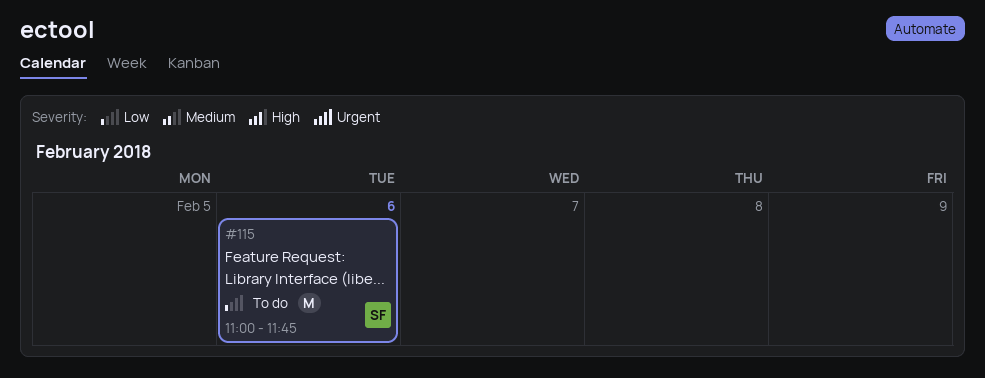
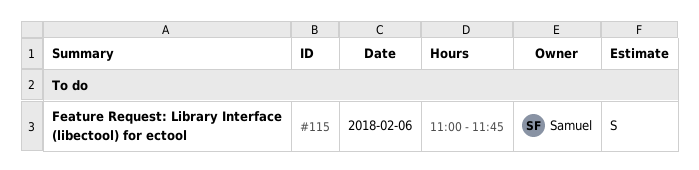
#115, estimate: M -> S

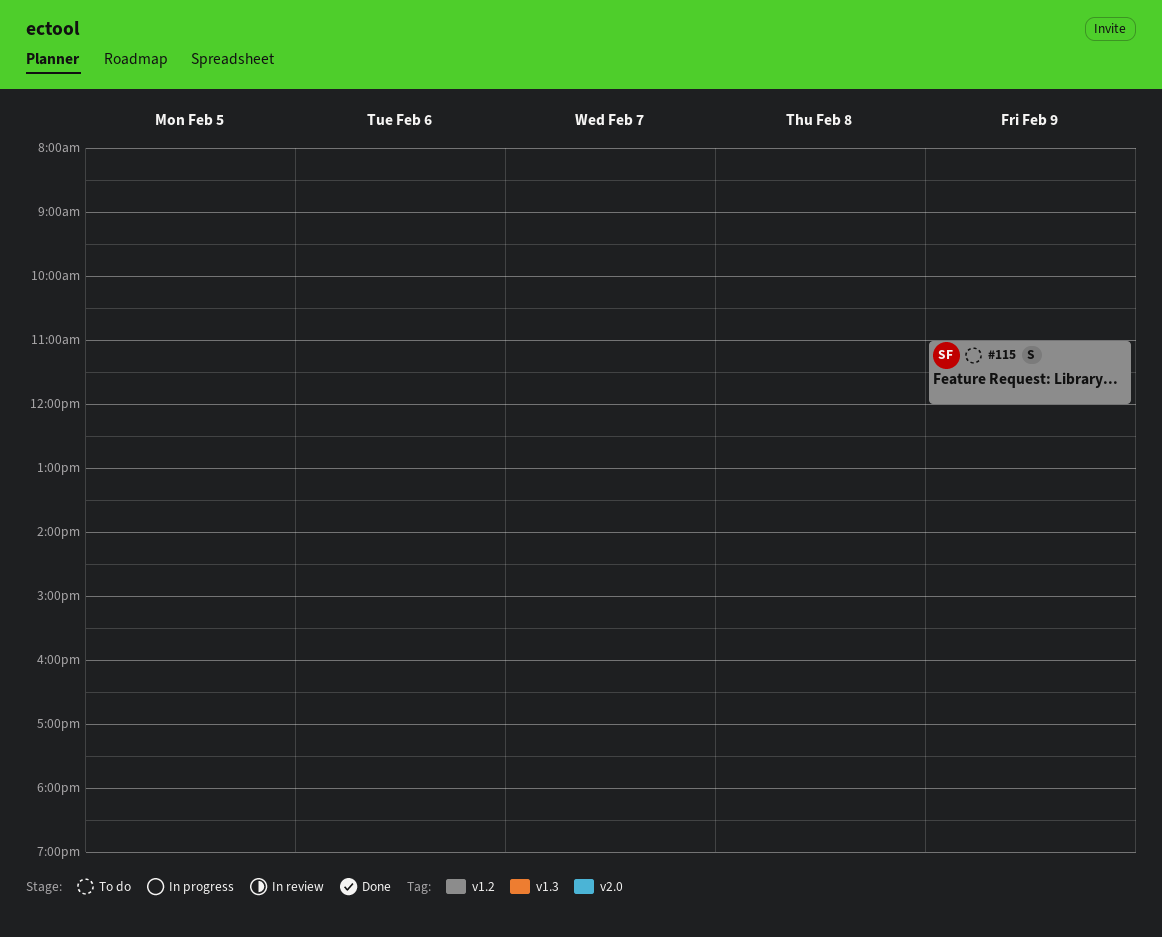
#115, day: Feb 6 -> Feb 9
#115, ends: 11:45 -> 12:00

